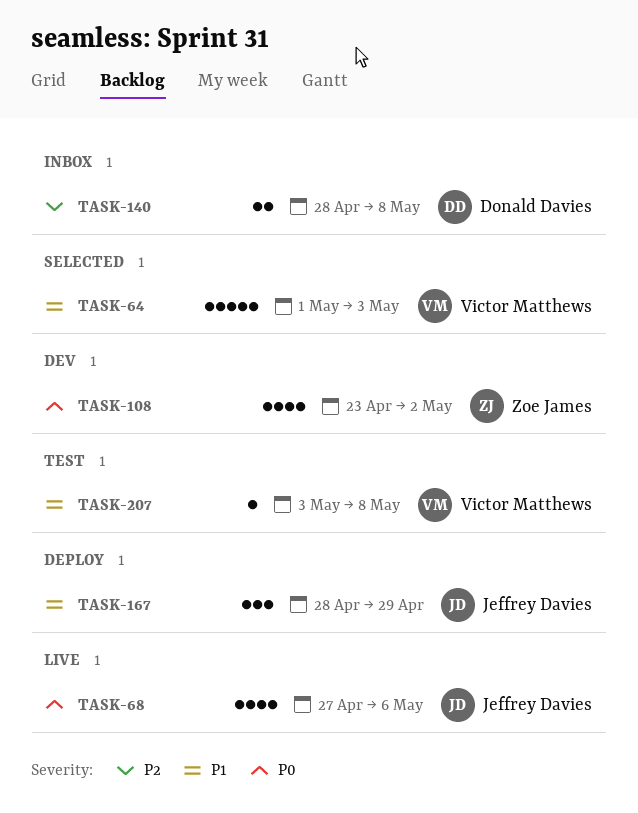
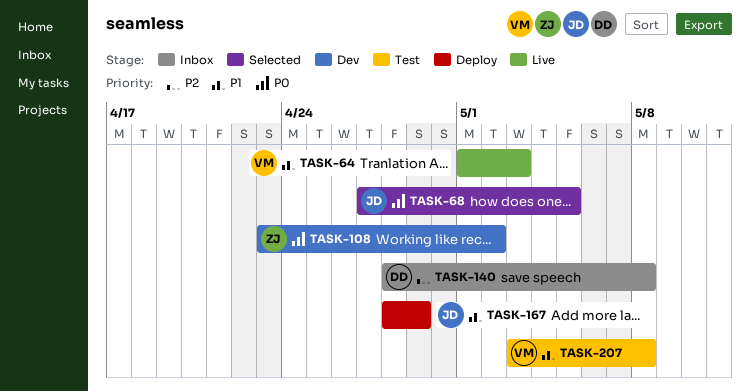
TASK-64, status: Selected -> Live
TASK-68, status: Live -> Selected
TASK-68, due: May 6 -> May 5

